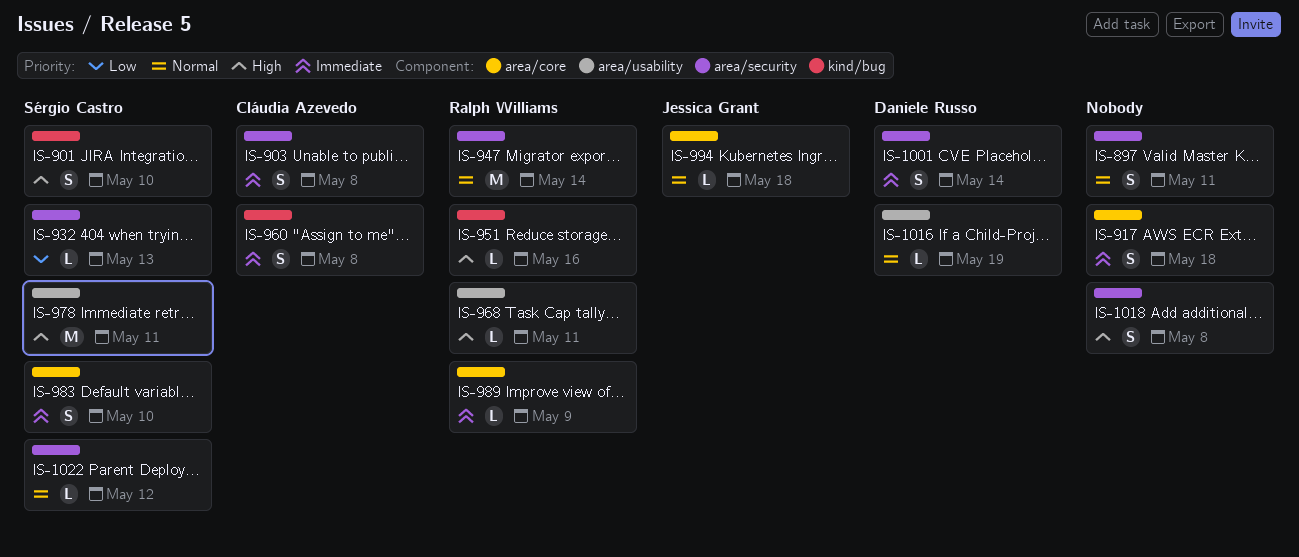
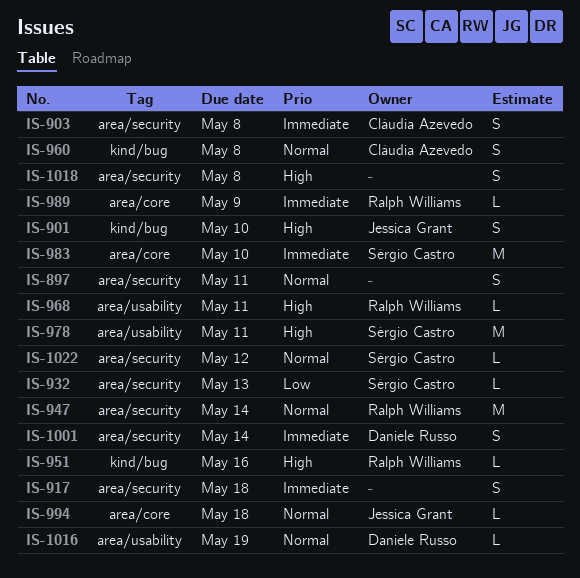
IS-901, owner: Sérgio Castro -> Jessica Grant
IS-917, label: area/core -> area/security
IS-960, priority: Immediate -> Normal
IS-983, estimate: S -> M

